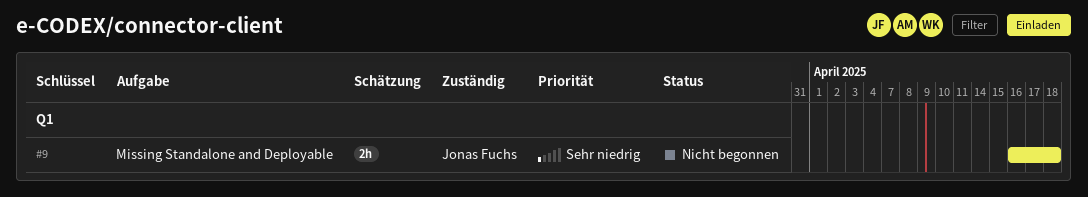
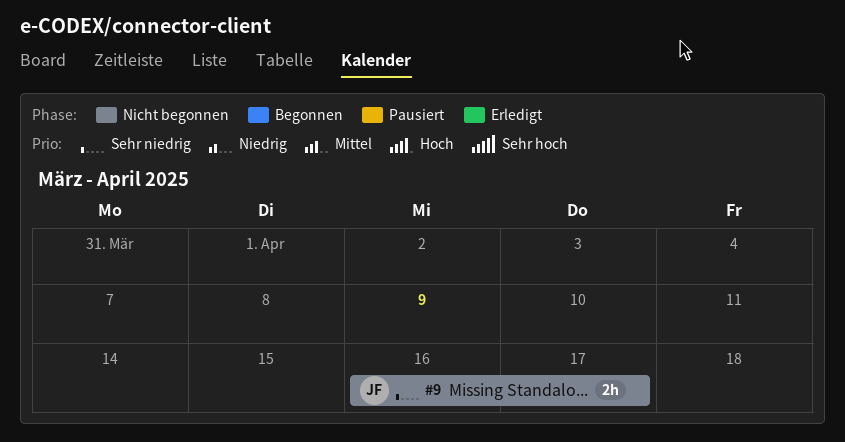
#9, due: Apr 18 -> Apr 17

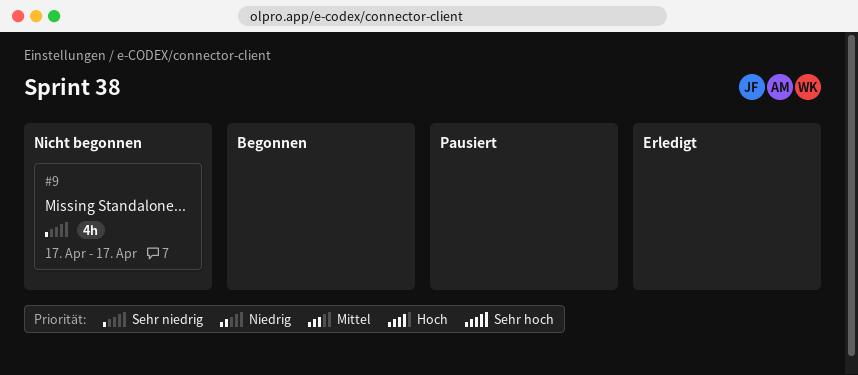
#9, estimate: 2h -> 4h
#9, start: Apr 16 -> Apr 17

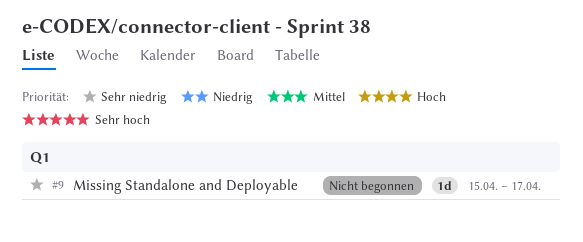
#9, estimate: 4h -> 1d
#9, start: Apr 17 -> Apr 15

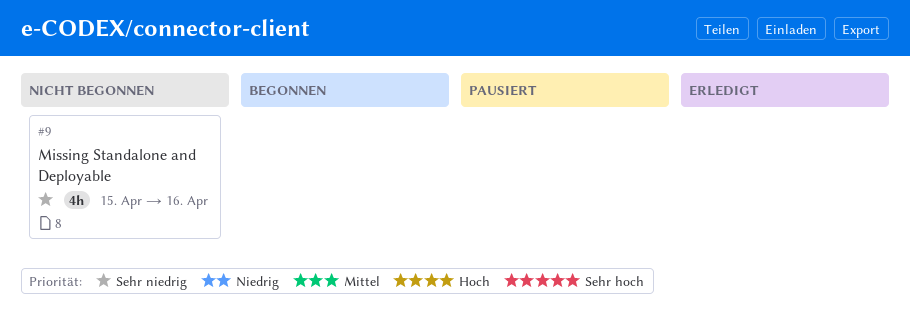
#9, estimate: 1d -> 4h
#9, due: Apr 17 -> Apr 16

